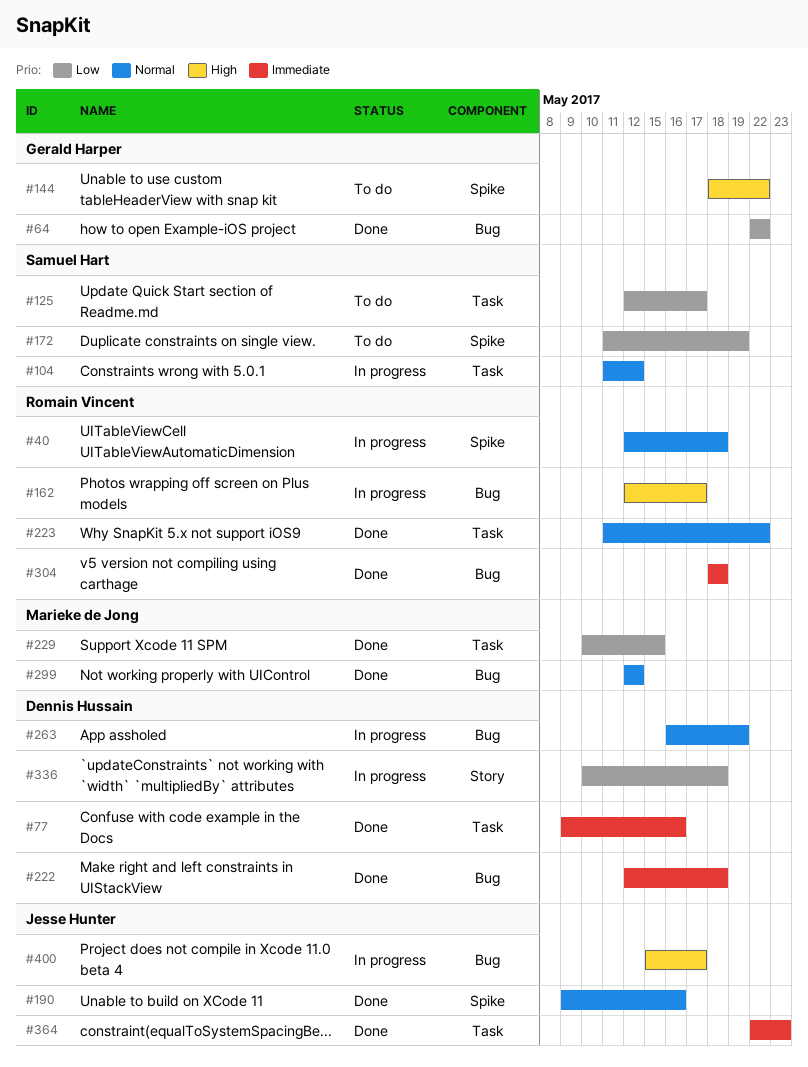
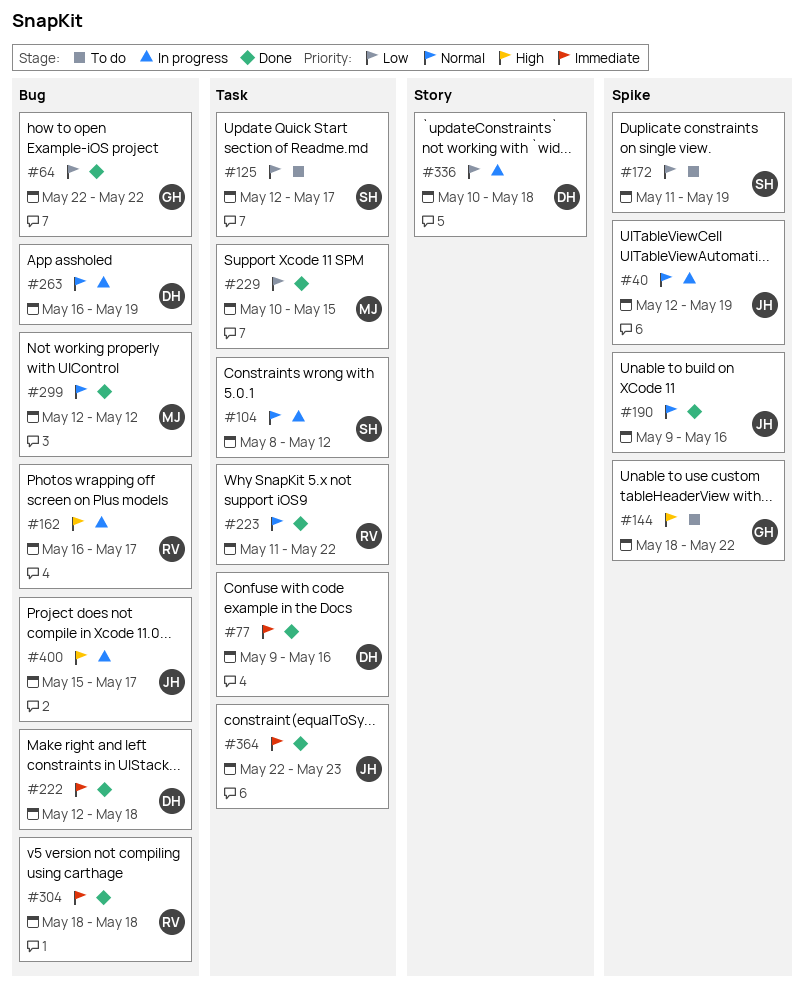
#40, owner: Romain Vincent -> Jesse Hunter
#40, due: May 18 -> May 19
#104, start: May 11 -> May 8
#162, start: May 12 -> May 16

